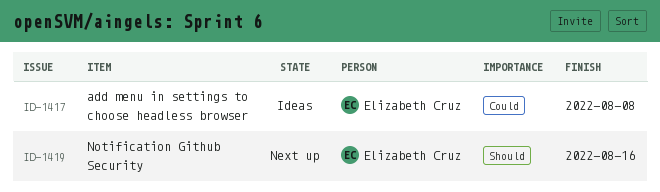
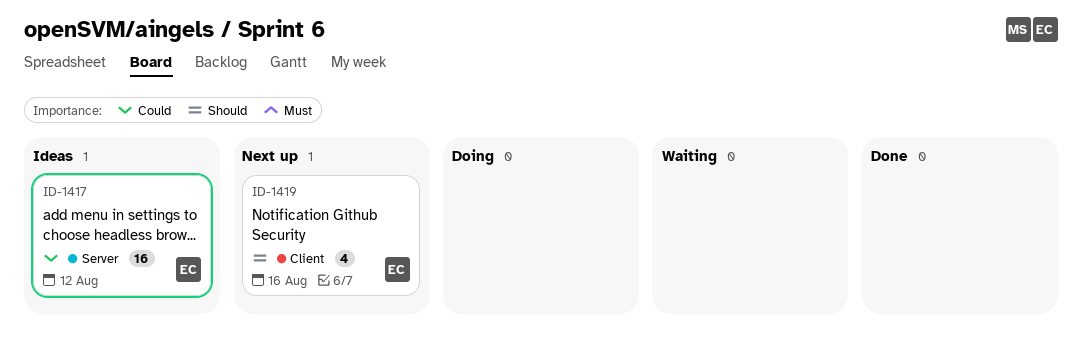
ID-1417, due: Aug 8 -> Aug 12

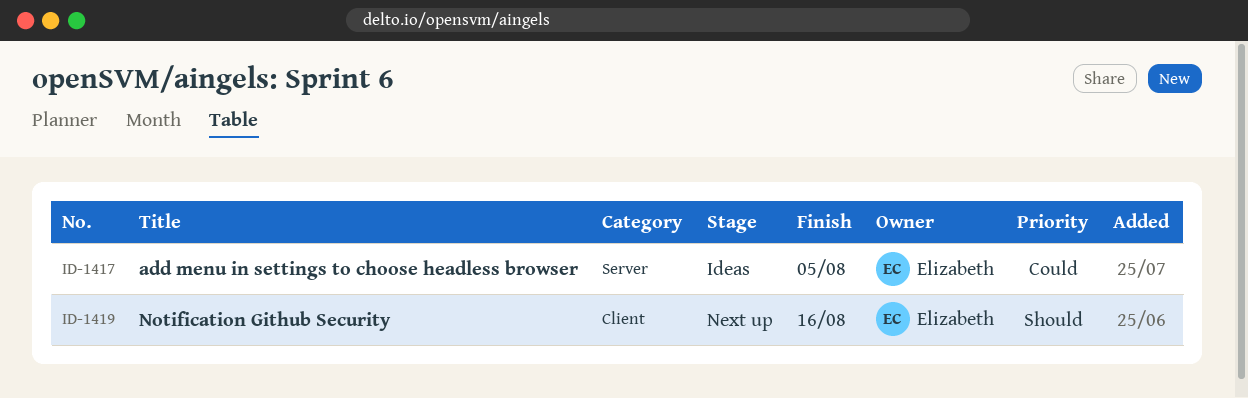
ID-1417, due: Aug 12 -> Aug 5

